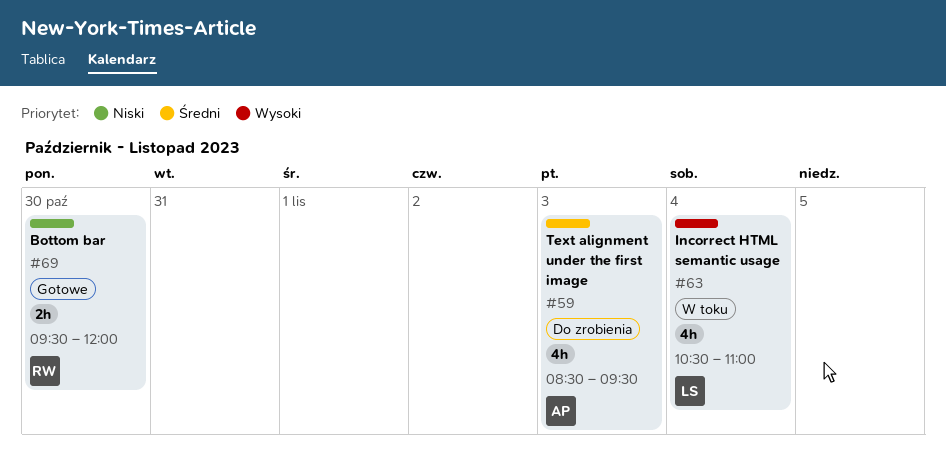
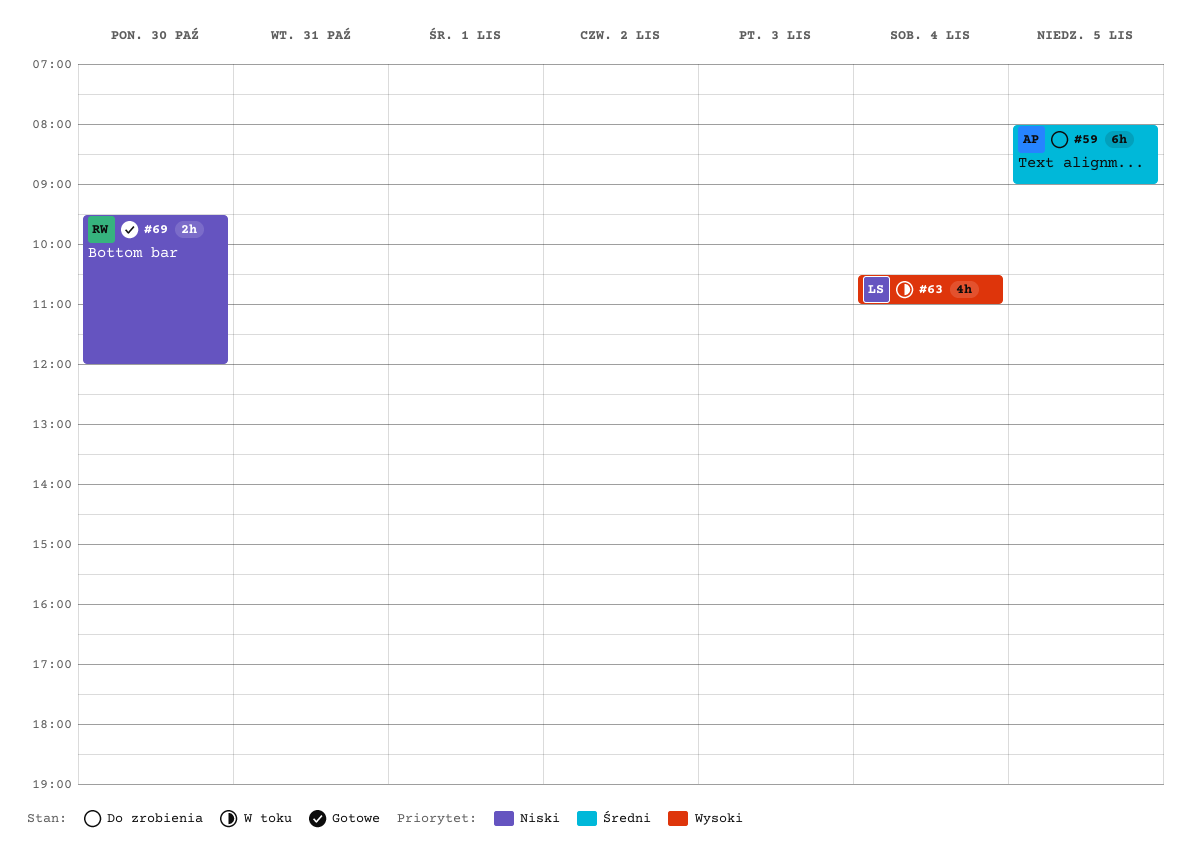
#59, estimate: 4h -> 6h
#59, day: Nov 3 -> Nov 5
#59, begins: 08:30 -> 08:00
#59, ends: 09:30 -> 09:00

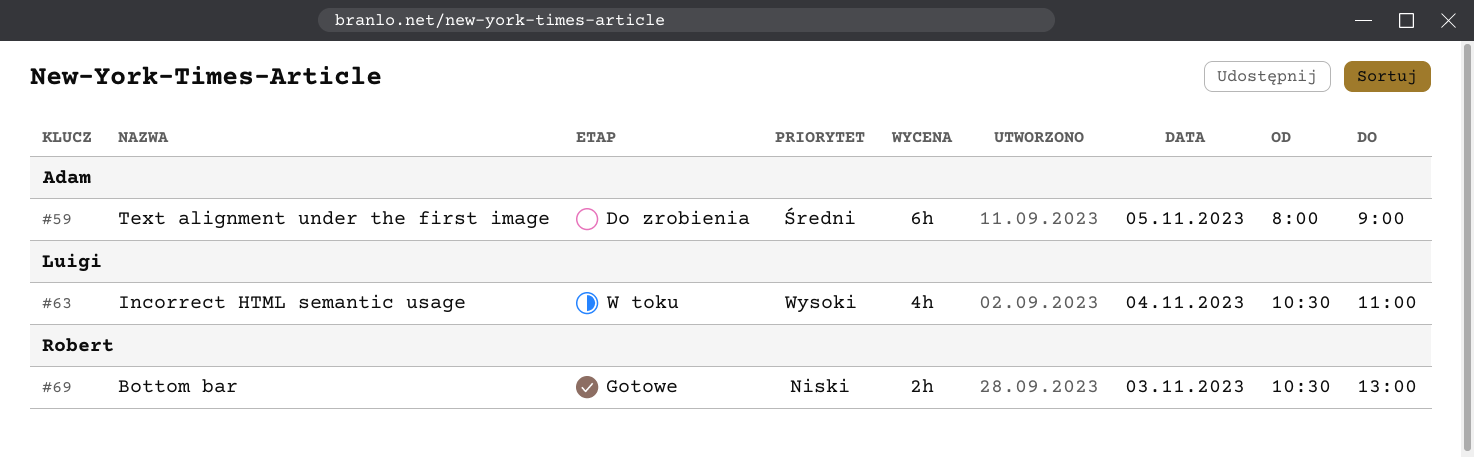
#69, day: Oct 30 -> Nov 3
#69, begins: 09:30 -> 10:30
#69, ends: 12:00 -> 13:00

